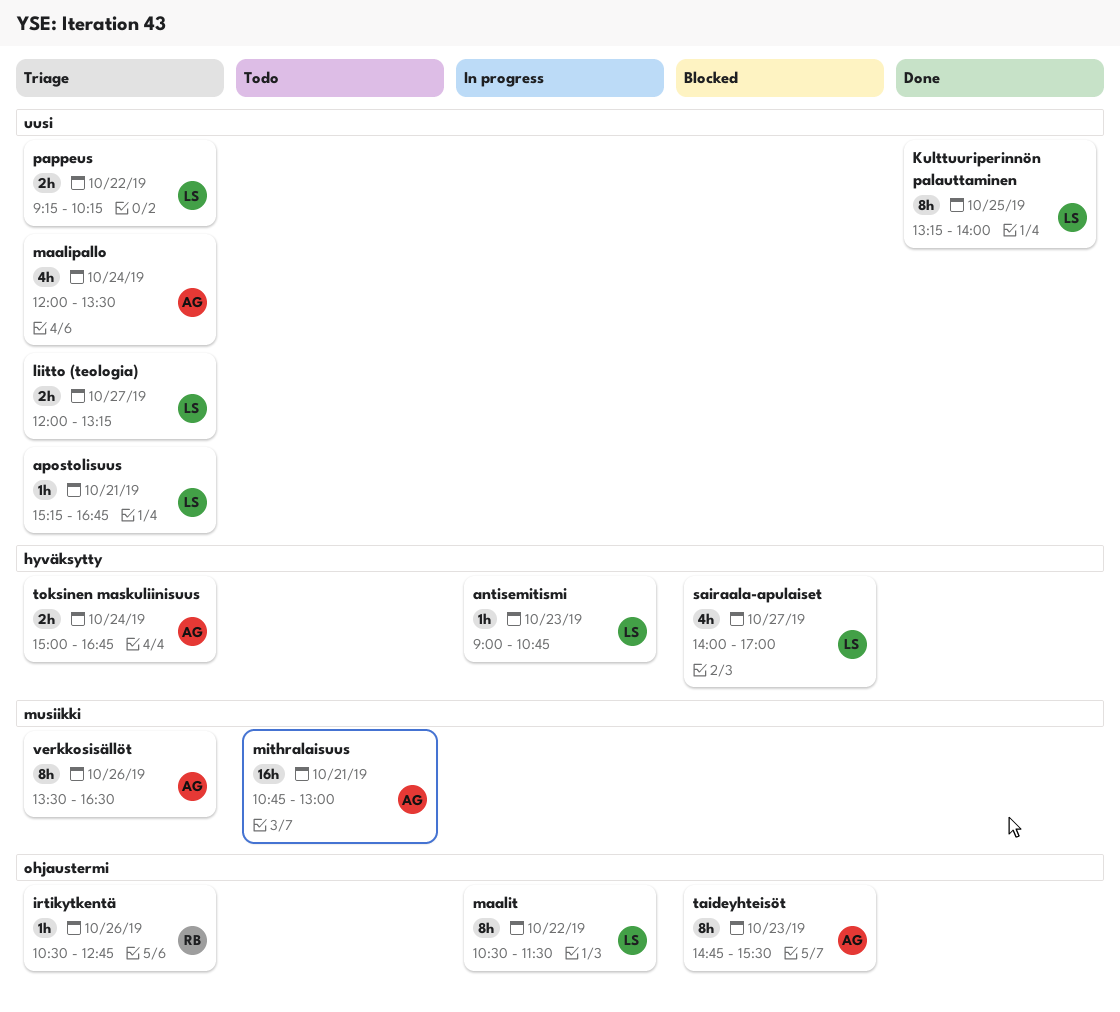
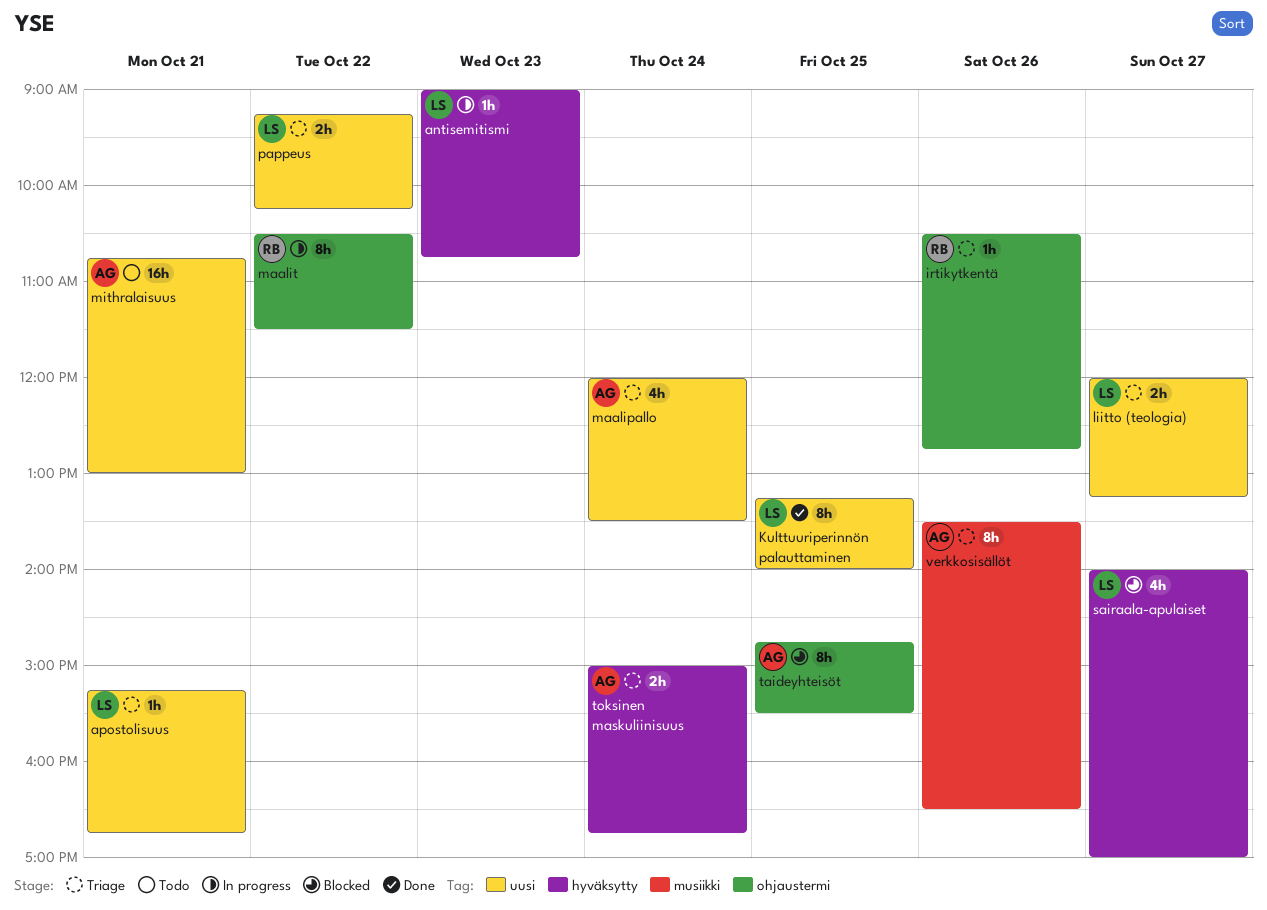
maalit, owner: LS -> RB
mithralaisuus, label: musiikki -> uusi
taideyhteisöt, day: Oct 23 -> Oct 25

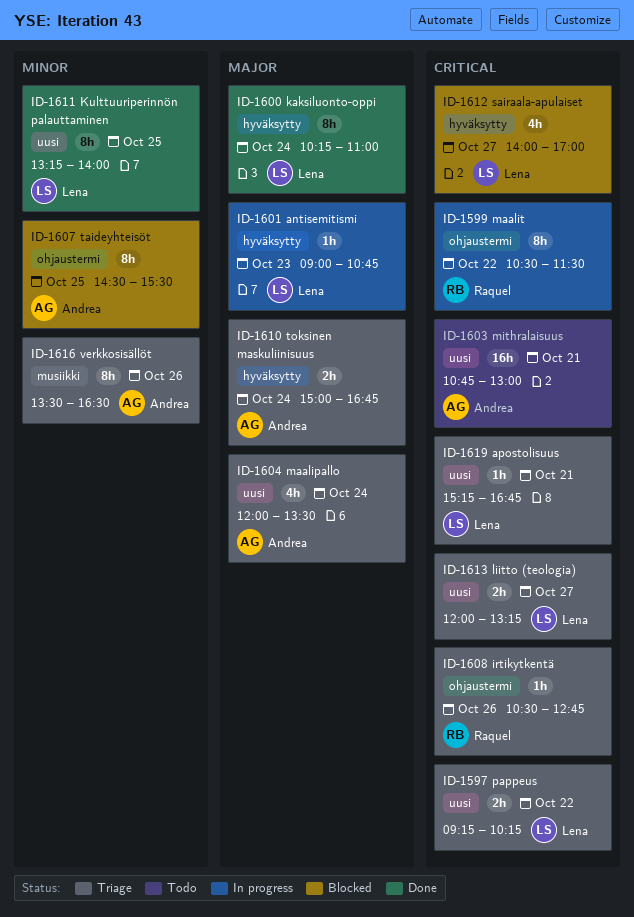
kaksiluonto-oppi: none -> present
taideyhteisöt, begins: 14:45 -> 14:30

